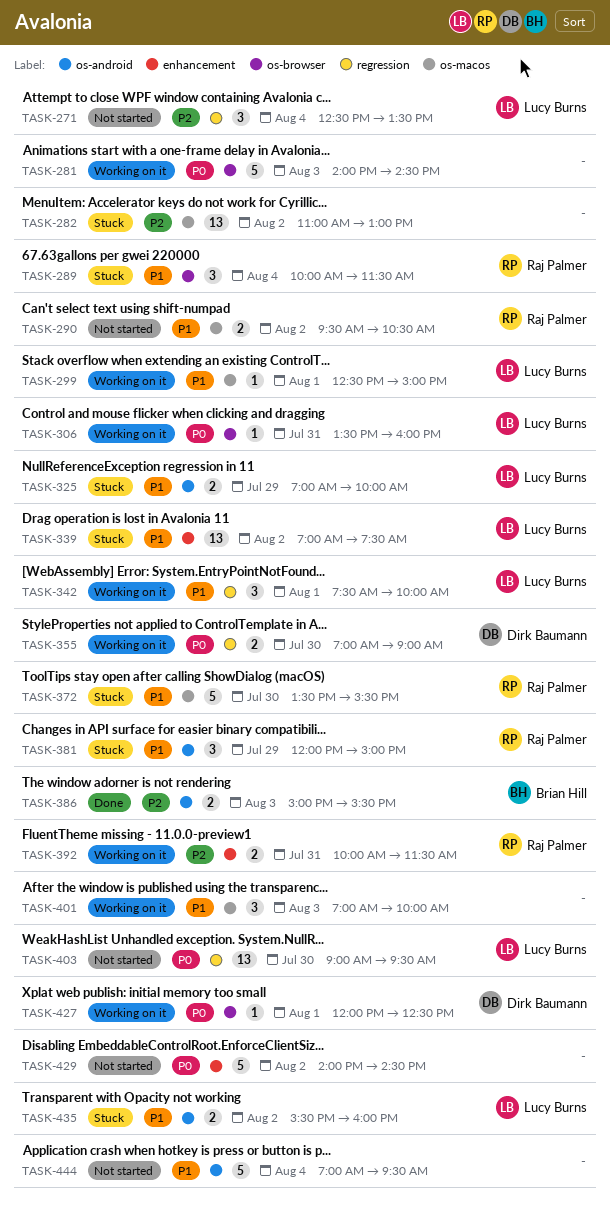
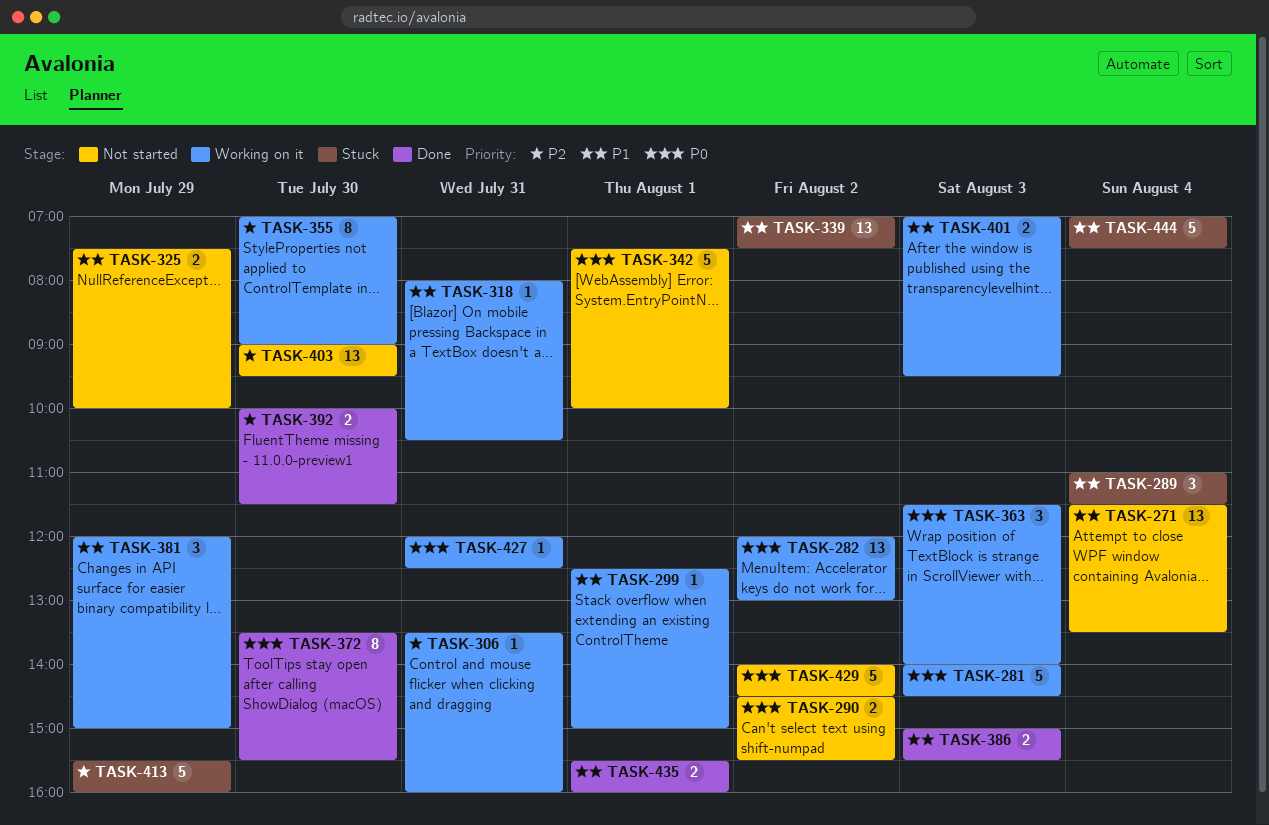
TASK-271, priority: P2 -> P1
TASK-271, estimate: 3 -> 13
TASK-271, begins: 12:30 -> 11:30
TASK-282, status: Stuck -> Working on it
TASK-282, priority: P2 -> P0
TASK-282, begins: 11:00 -> 12:00
TASK-289, begins: 10:00 -> 11:00
TASK-290, priority: P1 -> P0
TASK-290, begins: 09:30 -> 14:30
TASK-290, ends: 10:30 -> 15:30
TASK-306, priority: P0 -> P2
TASK-318: none -> present
TASK-325, status: Stuck -> Not started
TASK-325, begins: 07:00 -> 07:30
TASK-342, status: Working on it -> Not started
TASK-342, priority: P1 -> P0
TASK-342, estimate: 3 -> 5
TASK-355, priority: P0 -> P2
TASK-355, estimate: 2 -> 8
TASK-363: none -> present
TASK-372, status: Stuck -> Done
TASK-372, priority: P1 -> P0
TASK-372, estimate: 5 -> 8
TASK-381, status: Stuck -> Working on it
TASK-386, priority: P2 -> P1
TASK-392, status: Working on it -> Done
TASK-392, day: Jul 31 -> Jul 30
TASK-401, estimate: 3 -> 2
TASK-401, ends: 10:00 -> 09:30
TASK-403, priority: P0 -> P2
TASK-413: none -> present
TASK-427, day: Aug 1 -> Jul 31
TASK-435, status: Stuck -> Done
TASK-435, day: Aug 2 -> Aug 1
TASK-444, status: Not started -> Stuck
TASK-444, ends: 09:30 -> 07:30

